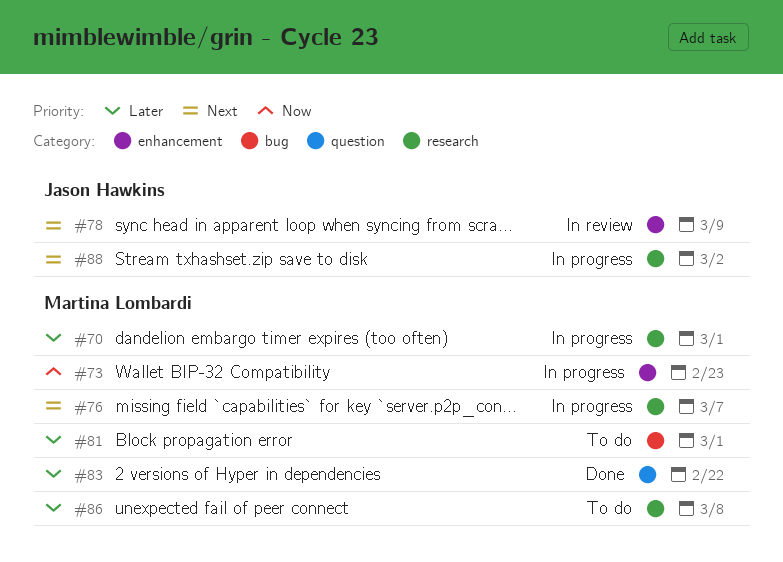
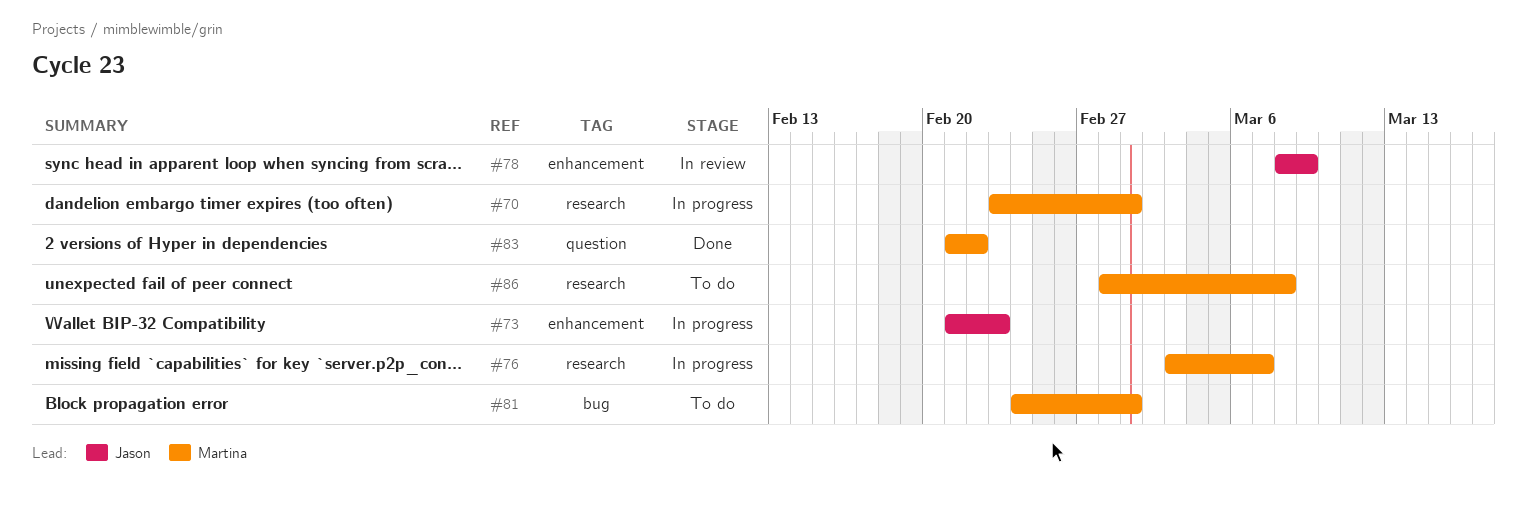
#73, owner: Martina Lombardi -> Jason Hawkins
#88: present -> none

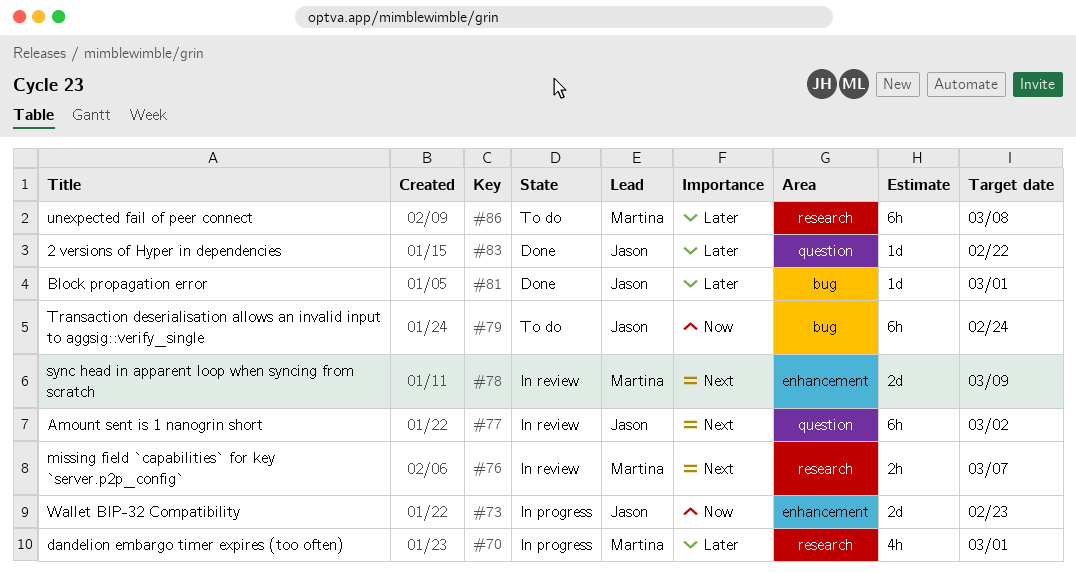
#76, status: In progress -> In review
#77: none -> present
#78, owner: Jason -> Martina
#79: none -> present
#81, status: To do -> Done
#81, owner: Martina -> Jason
#83, owner: Martina -> Jason

